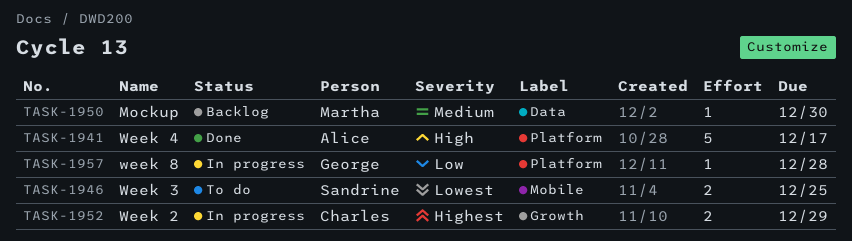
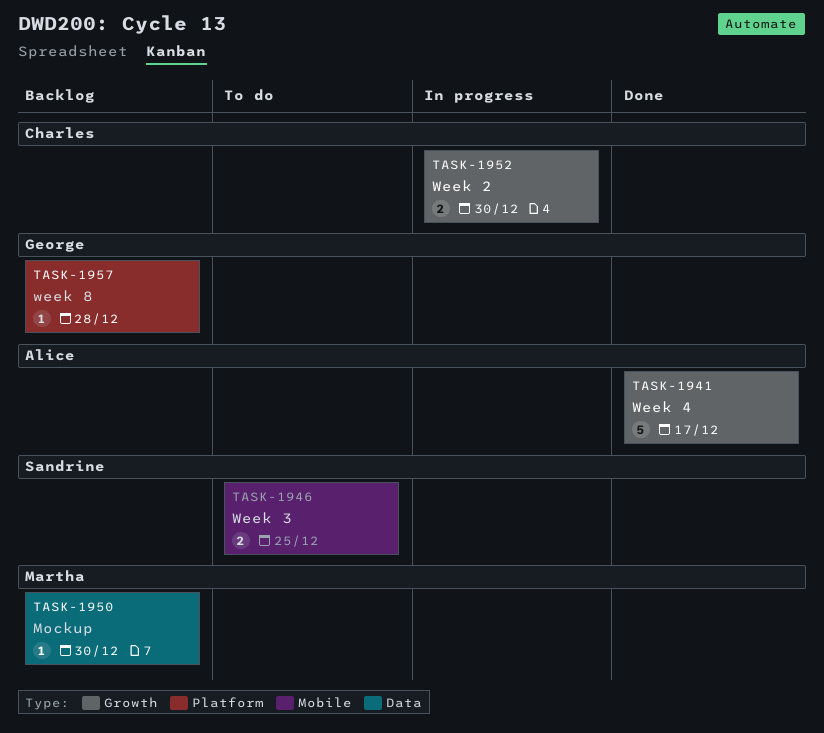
TASK-1941, label: Platform -> Growth
TASK-1952, due: Dec 29 -> Dec 30
TASK-1957, status: In progress -> Backlog

